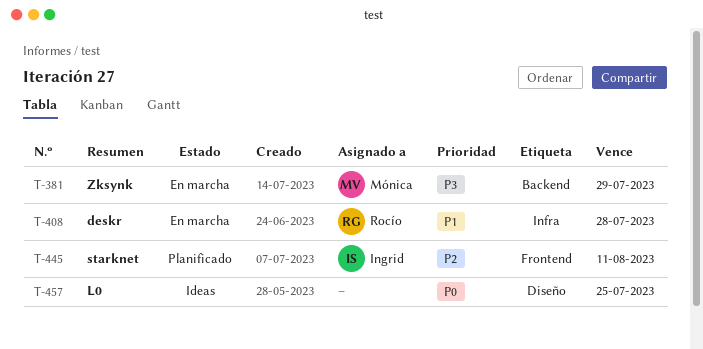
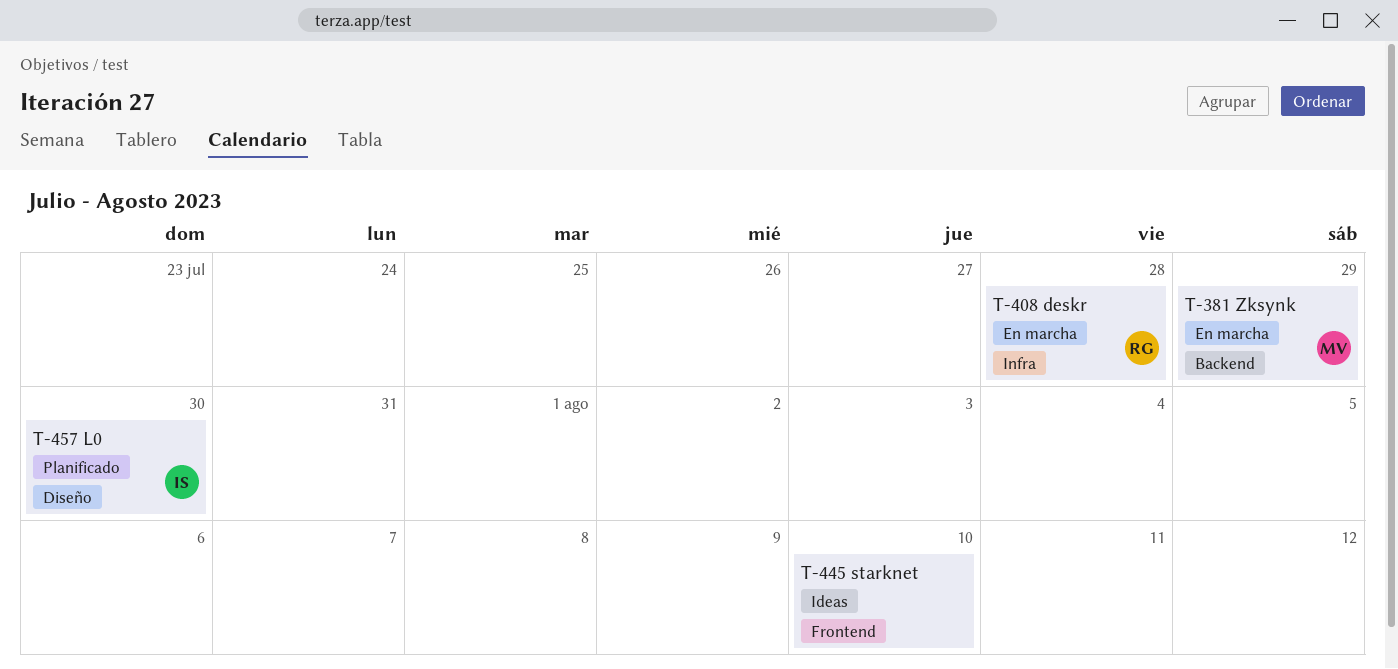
T-445, status: Planificado -> Ideas
T-445, owner: Ingrid -> none
T-445, due: Aug 11 -> Aug 10
T-457, status: Ideas -> Planificado
T-457, owner: none -> Ingrid
T-457, due: Jul 25 -> Jul 30

